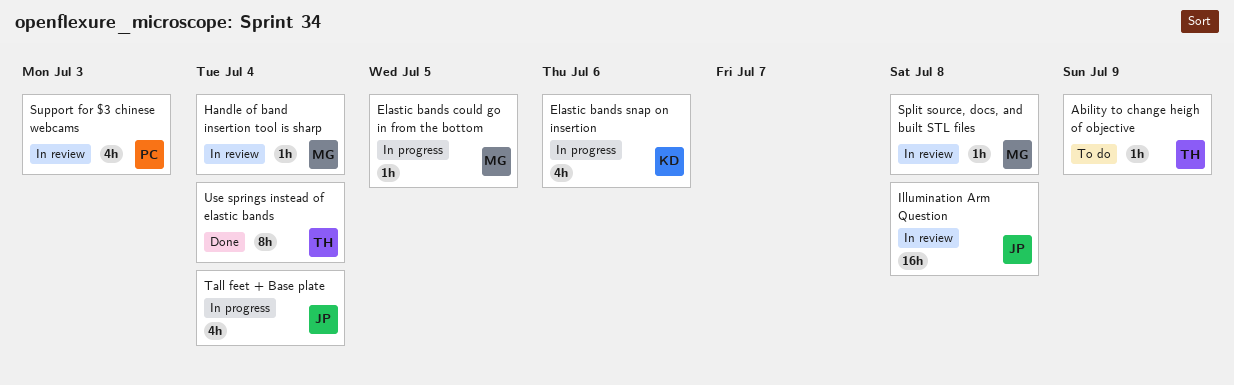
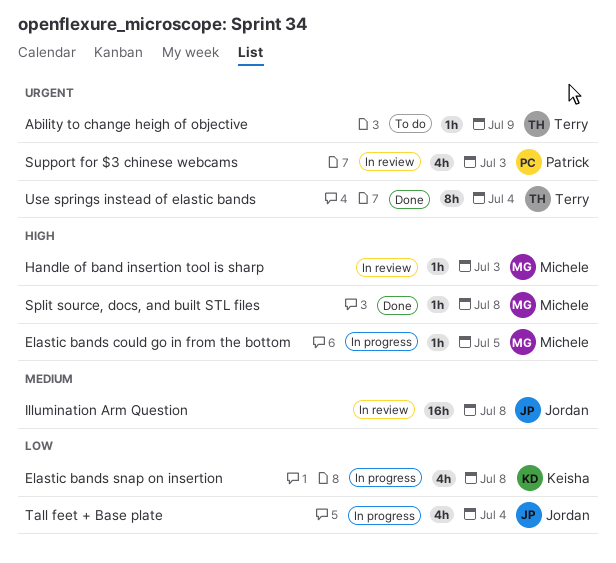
Elastic bands snap on insertion, due: Jul 6 -> Jul 8
Handle of band insertion tool is sharp, due: Jul 4 -> Jul 3
Split source, docs, and built STL files, status: In review -> Done

